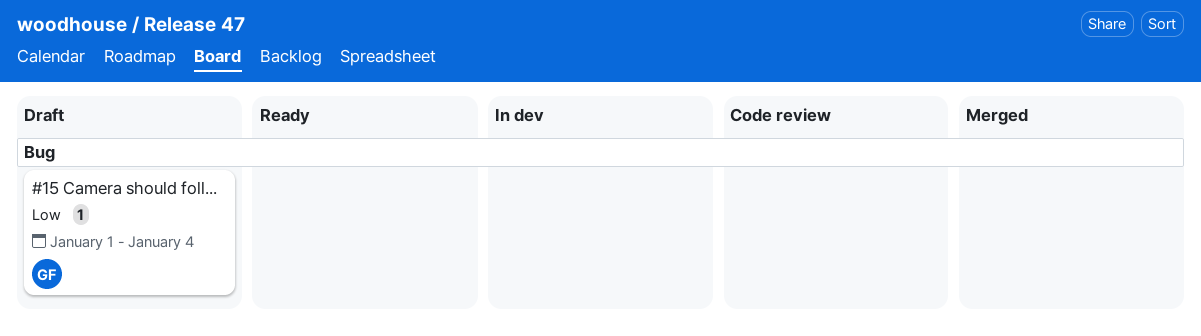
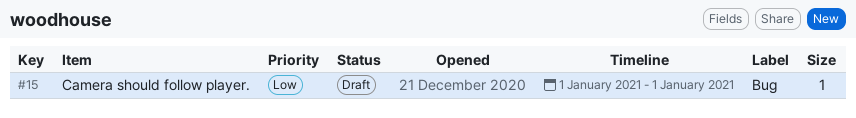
#15, due: Jan 4 -> Jan 1

